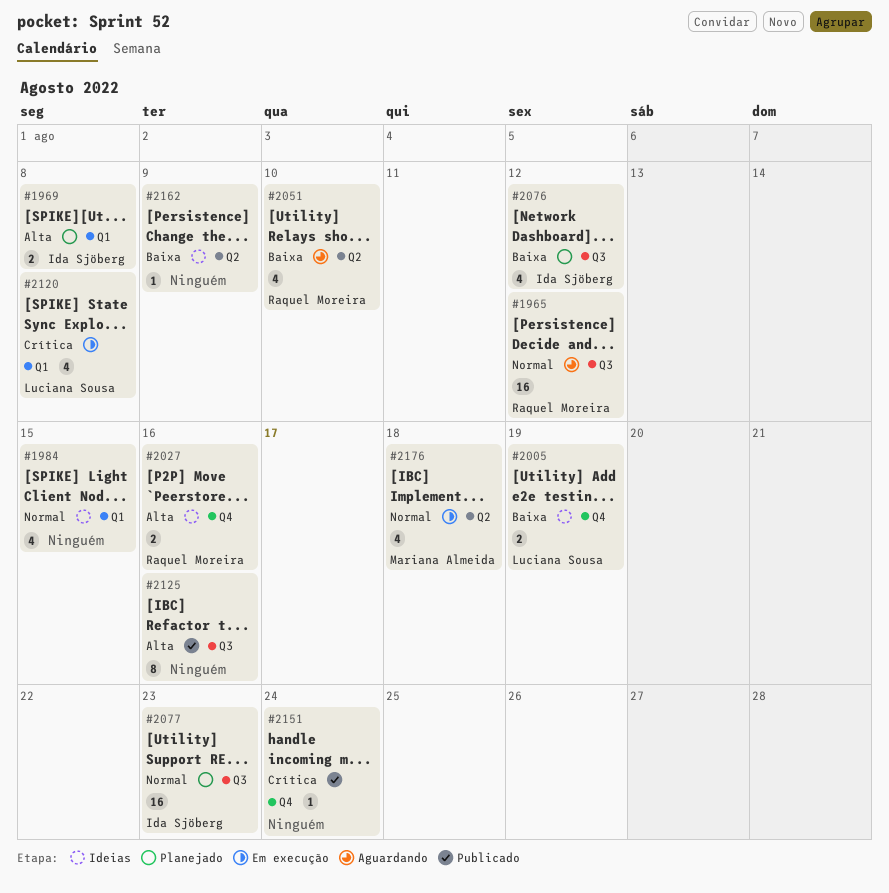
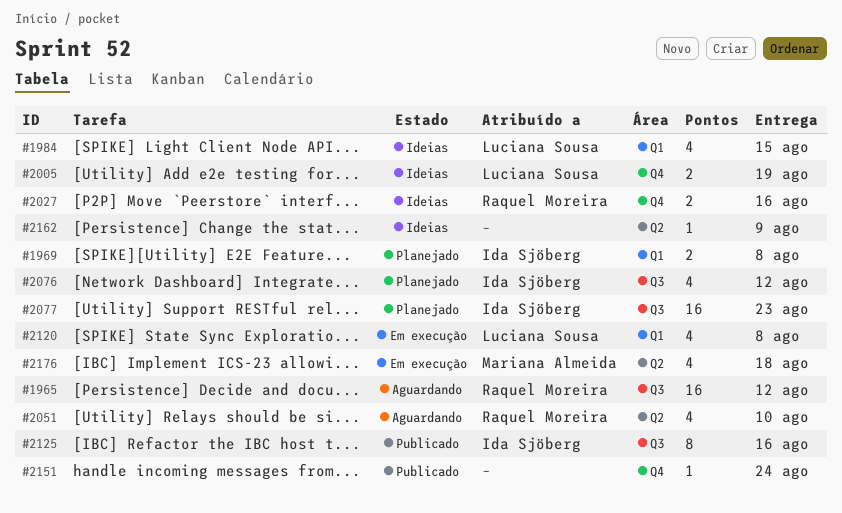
#1984, owner: none -> Luciana Sousa
#2125, owner: none -> Ida Sjöberg

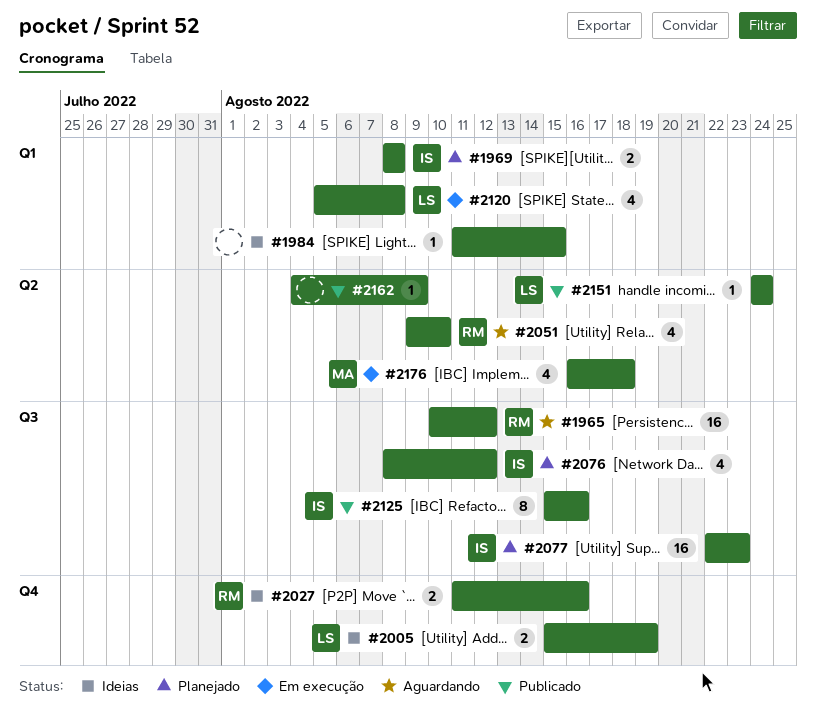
#1984, owner: Luciana Sousa -> none
#1984, estimate: 4 -> 1
#2151, owner: none -> Luciana Sousa
#2151, label: Q4 -> Q2
#2162, status: Ideias -> Publicado

